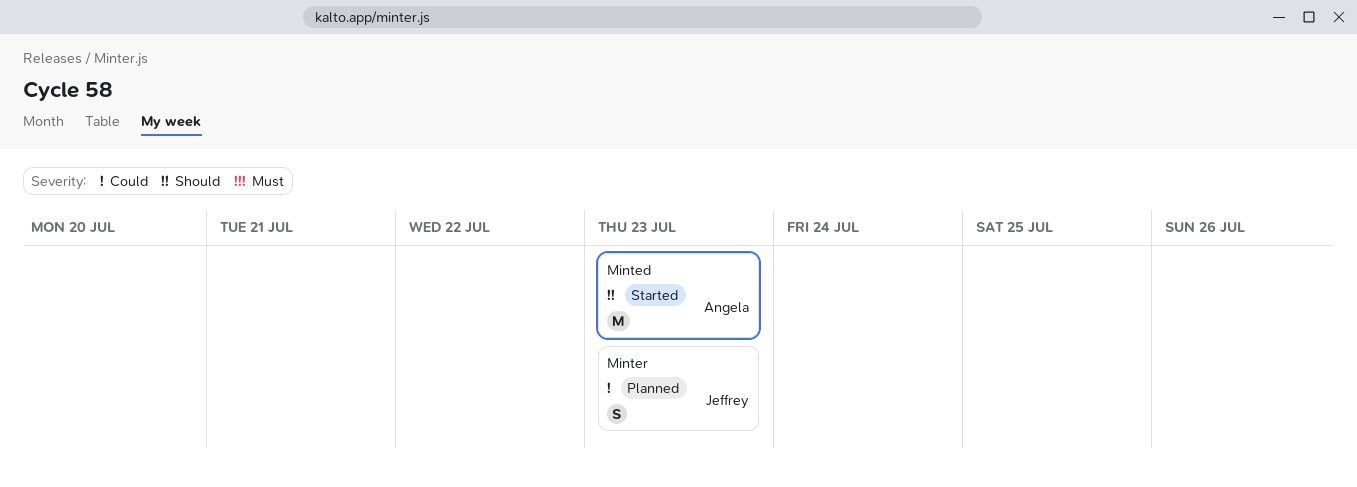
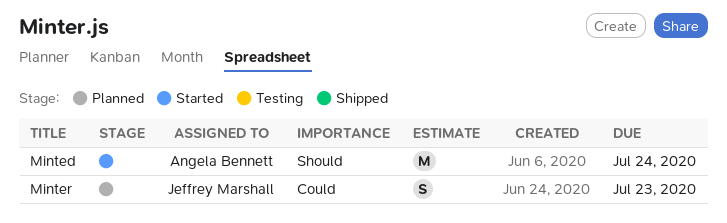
Minted, due: Jul 23 -> Jul 24

